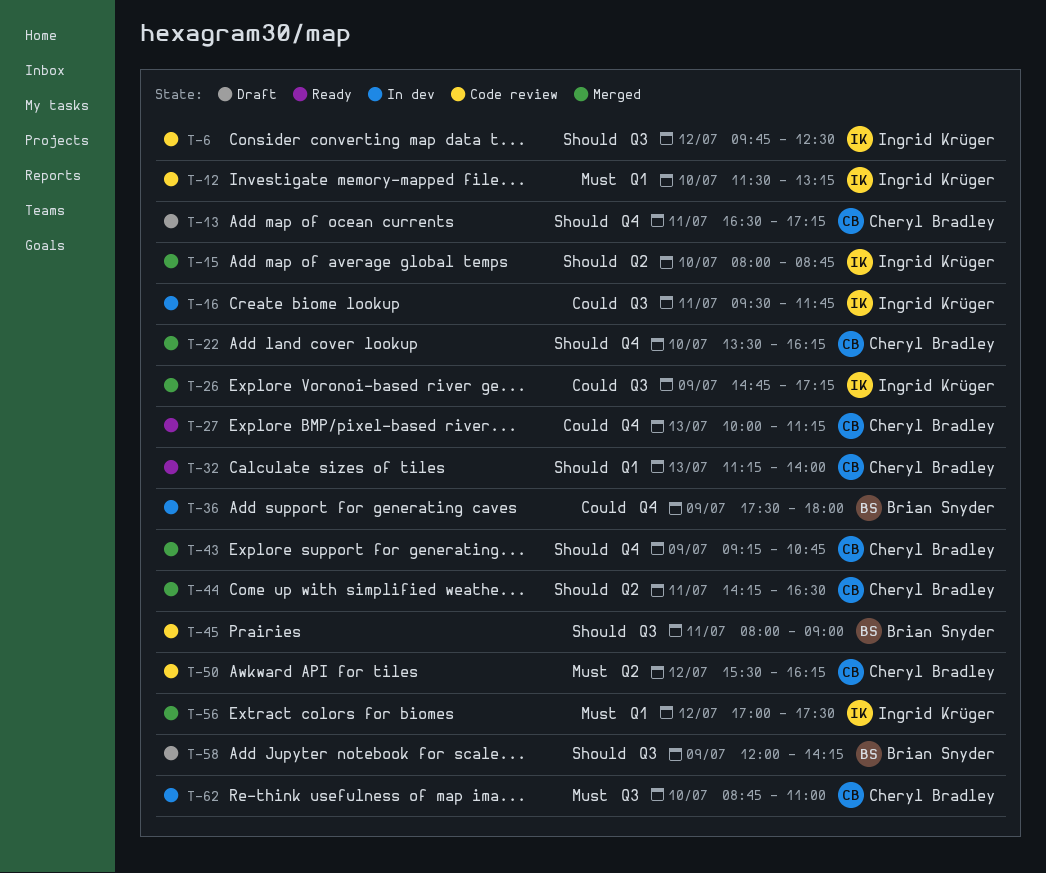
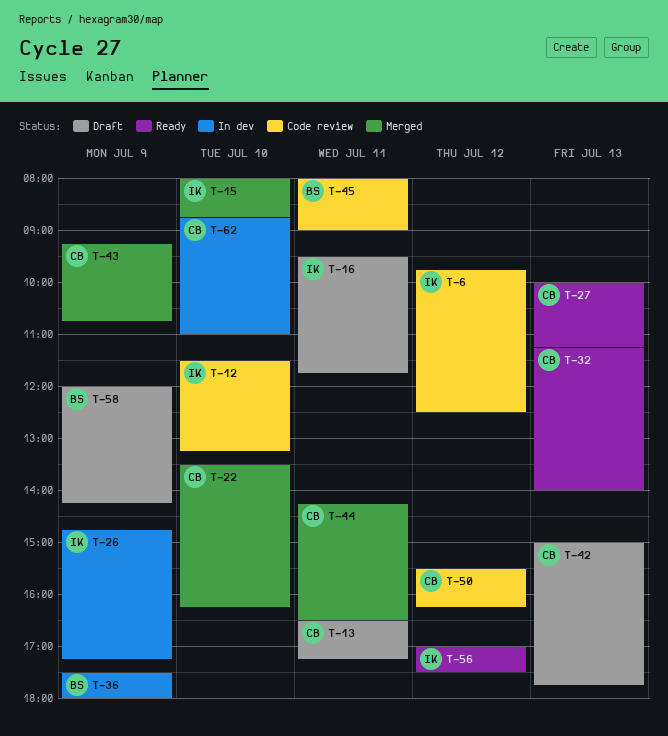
T-16, status: In dev -> Draft
T-26, status: Merged -> In dev
T-42: none -> present
T-56, status: Merged -> Ready

